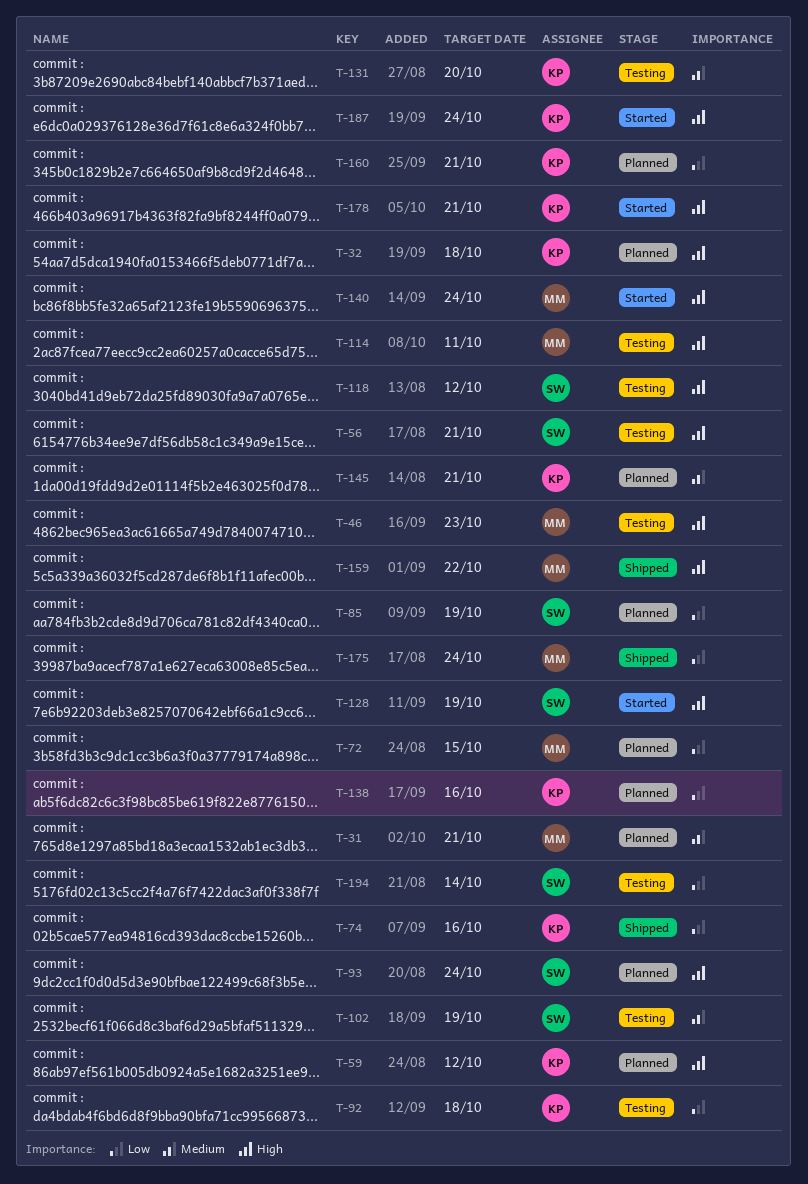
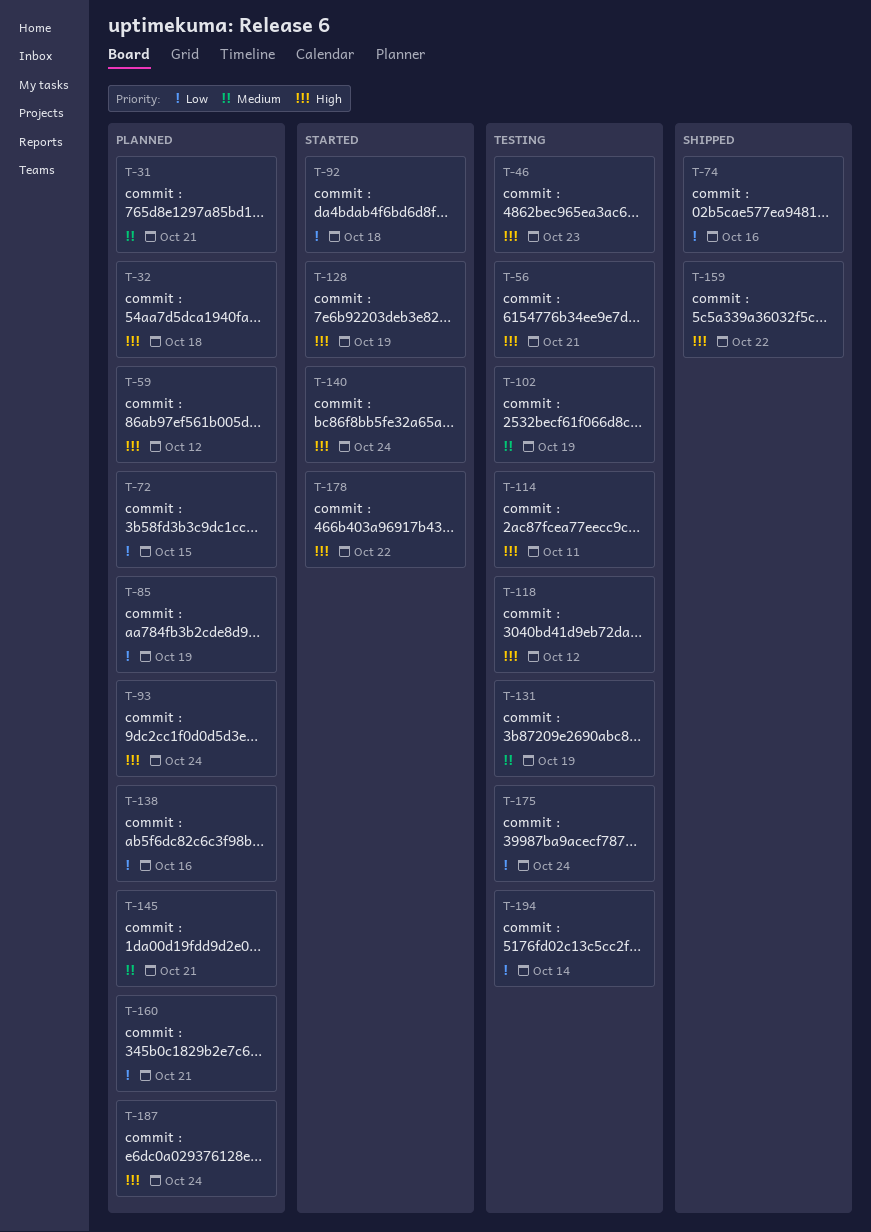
T-92, status: Testing -> Started
T-131, due: Oct 20 -> Oct 19
T-175, status: Shipped -> Testing
T-178, due: Oct 21 -> Oct 22
T-187, status: Started -> Planned

